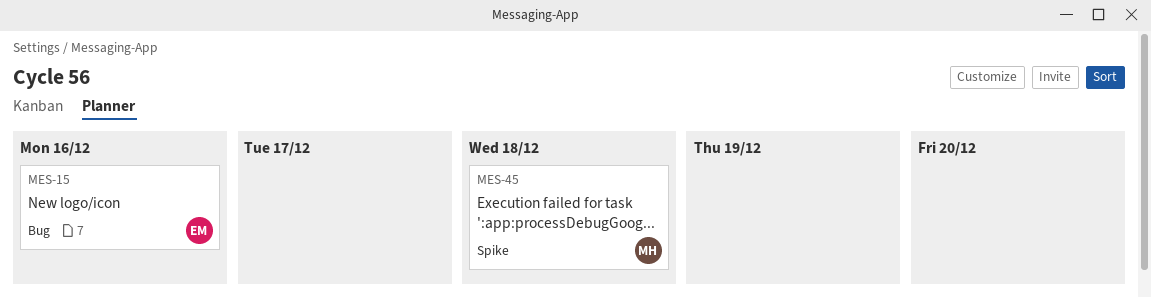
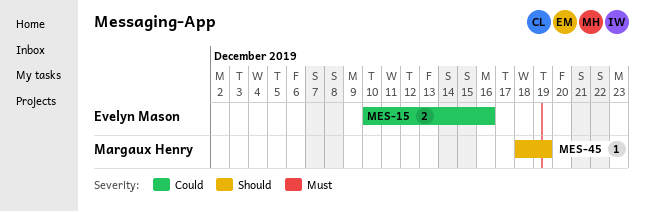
MES-45, due: Dec 18 -> Dec 19

